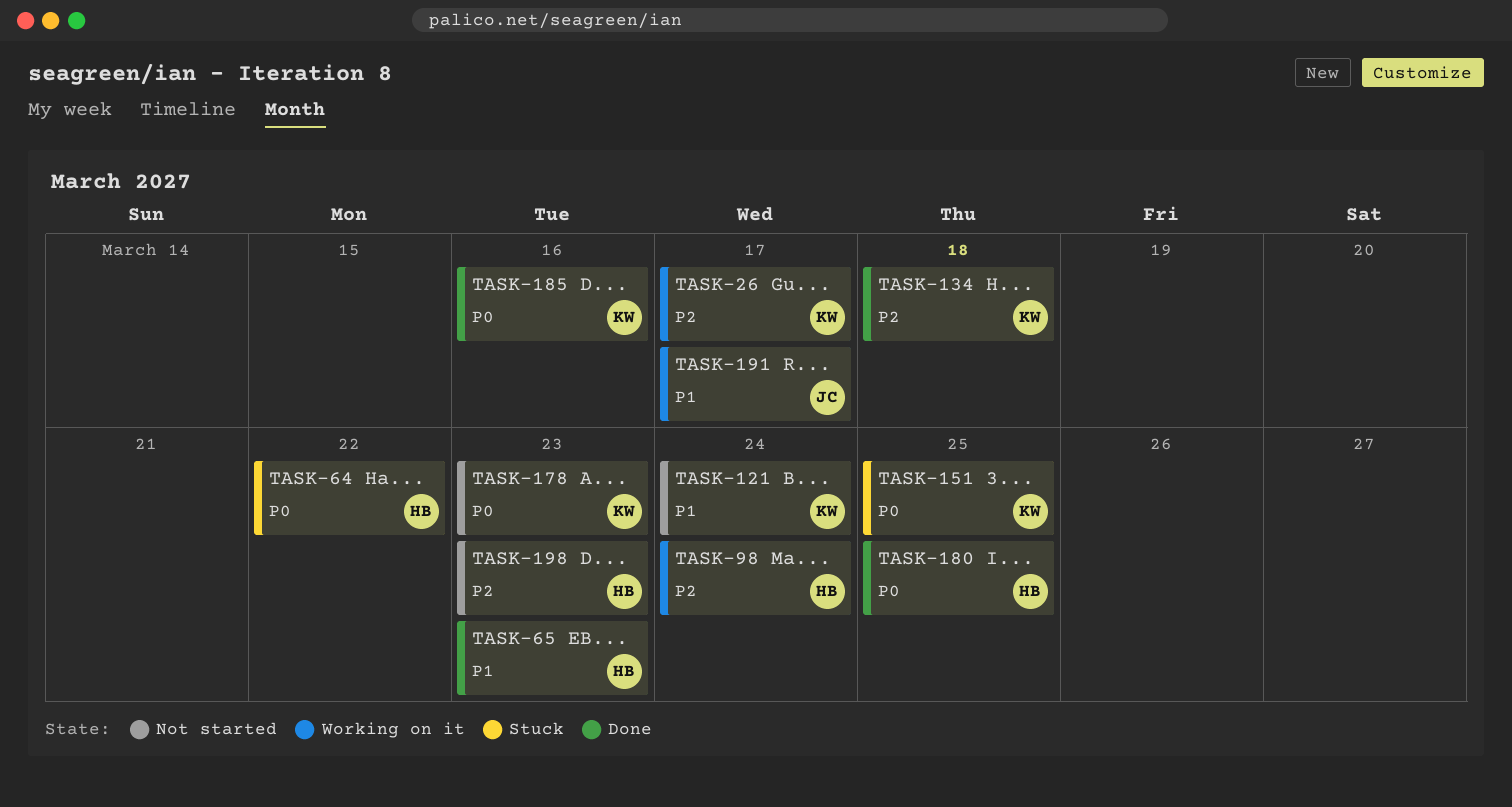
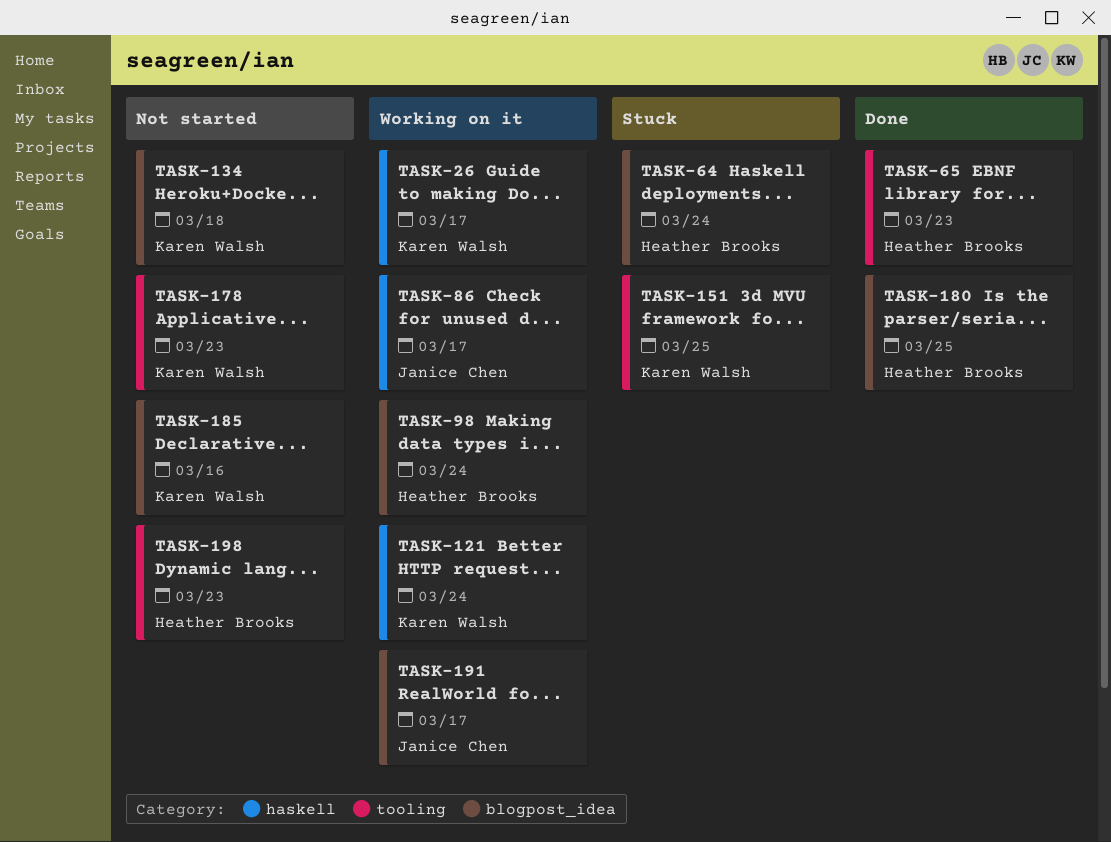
TASK-64, due: Mar 22 -> Mar 24
TASK-86: none -> present
TASK-121, status: Not started -> Working on it
TASK-134, status: Done -> Not started
TASK-185, status: Done -> Not started

